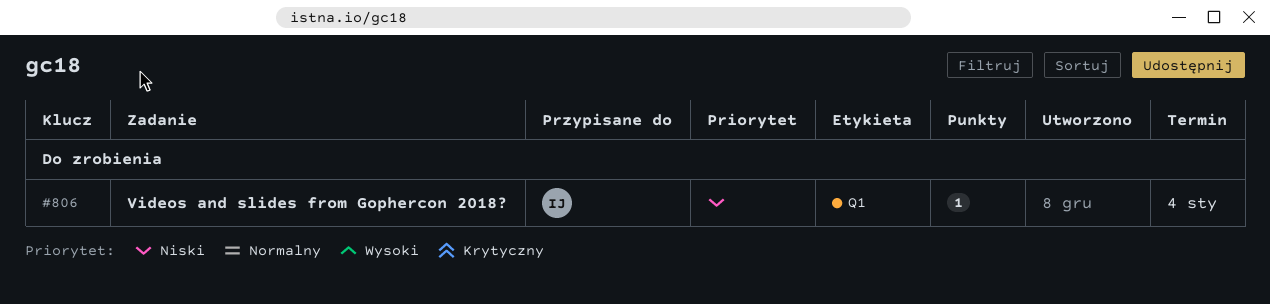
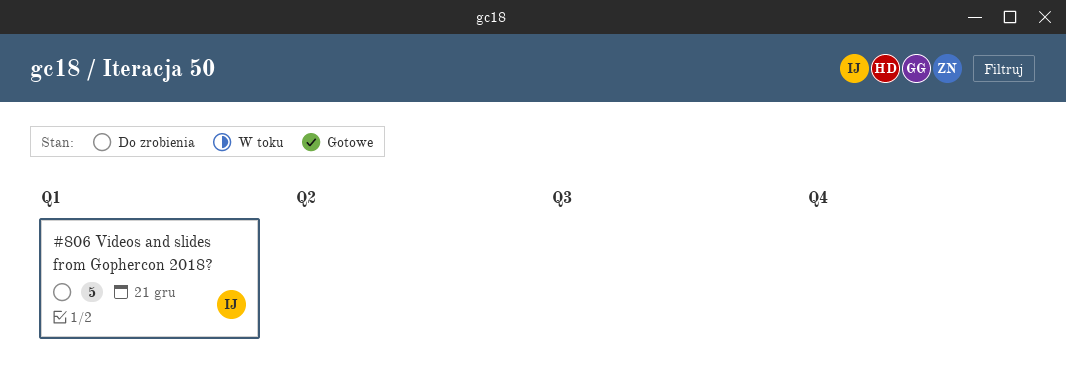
#806, estimate: 1 -> 5
#806, due: Jan 4 -> Dec 21

